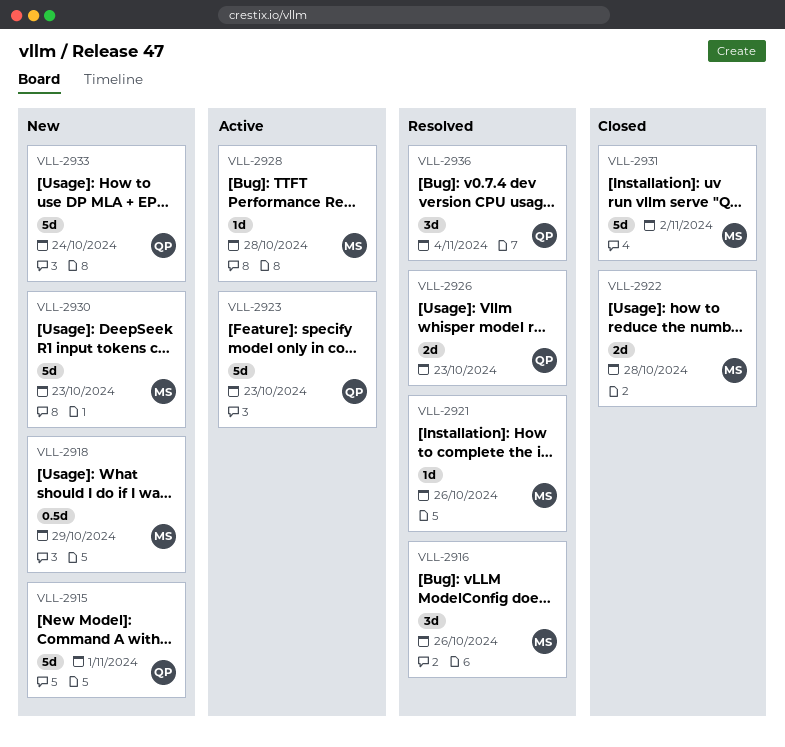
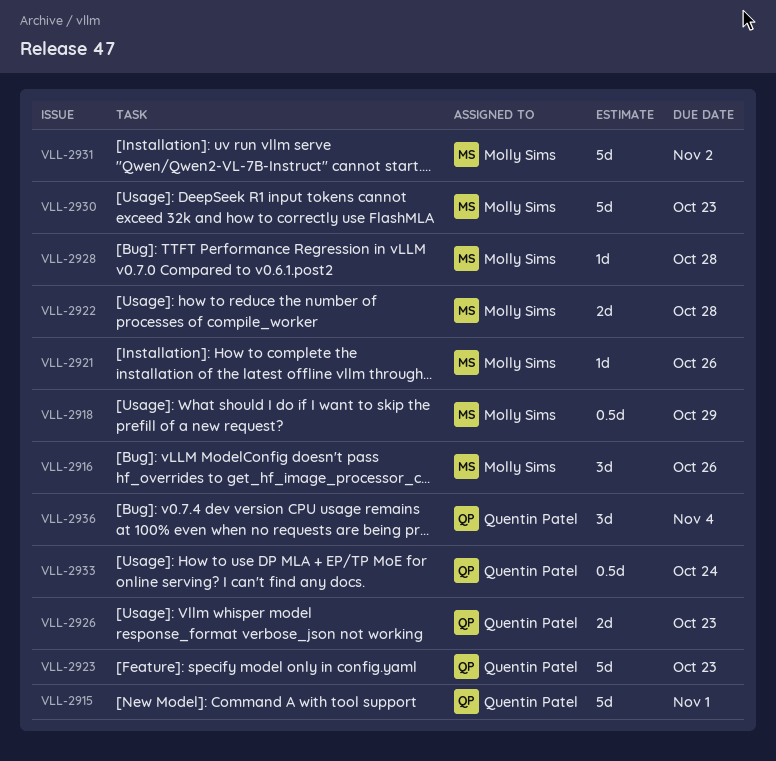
VLL-2933, estimate: 5d -> 0.5d

